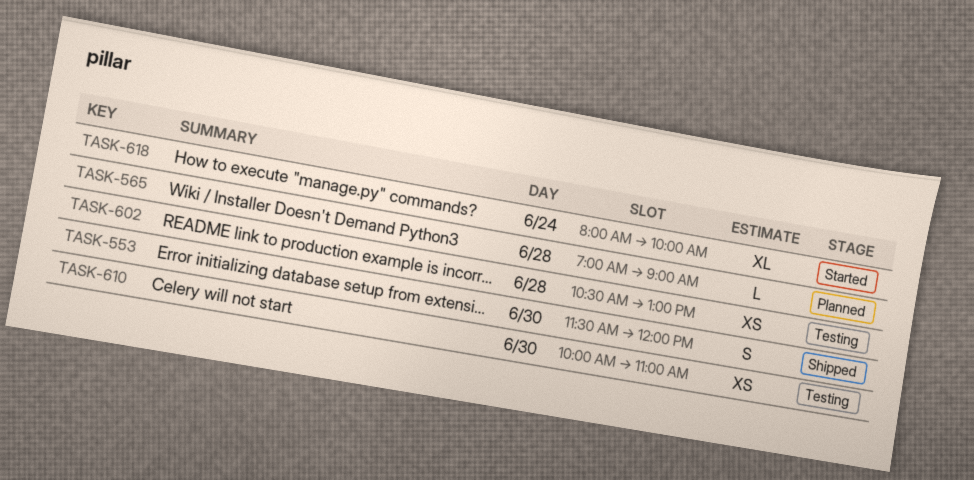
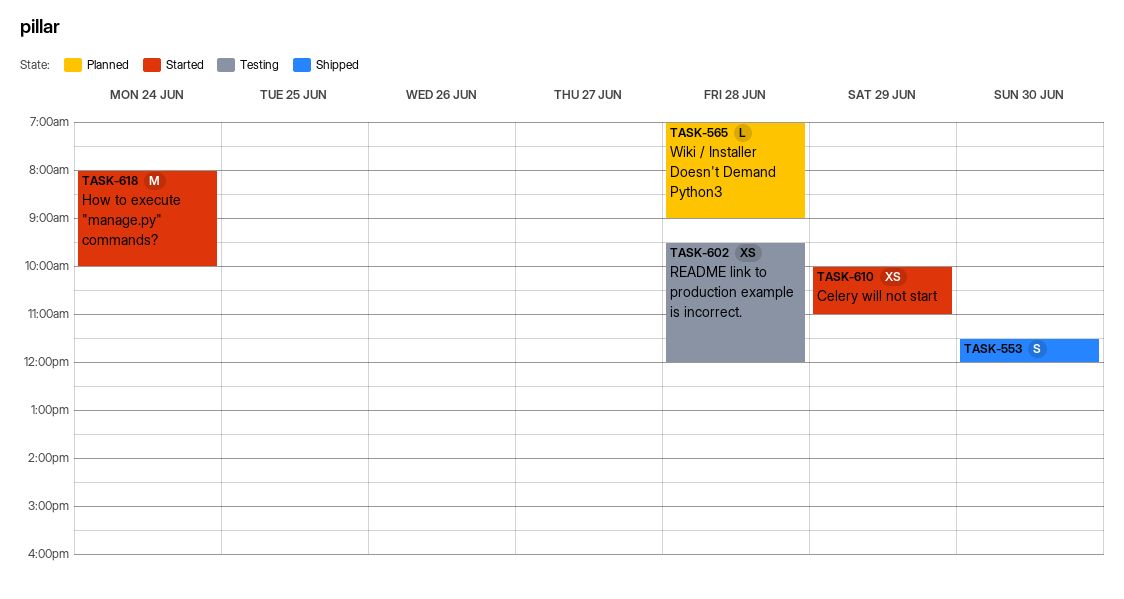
TASK-602, begins: 10:30 -> 09:30
TASK-602, ends: 13:00 -> 12:00
TASK-610, status: Testing -> Started
TASK-610, day: Jun 30 -> Jun 29
TASK-618, estimate: XL -> M

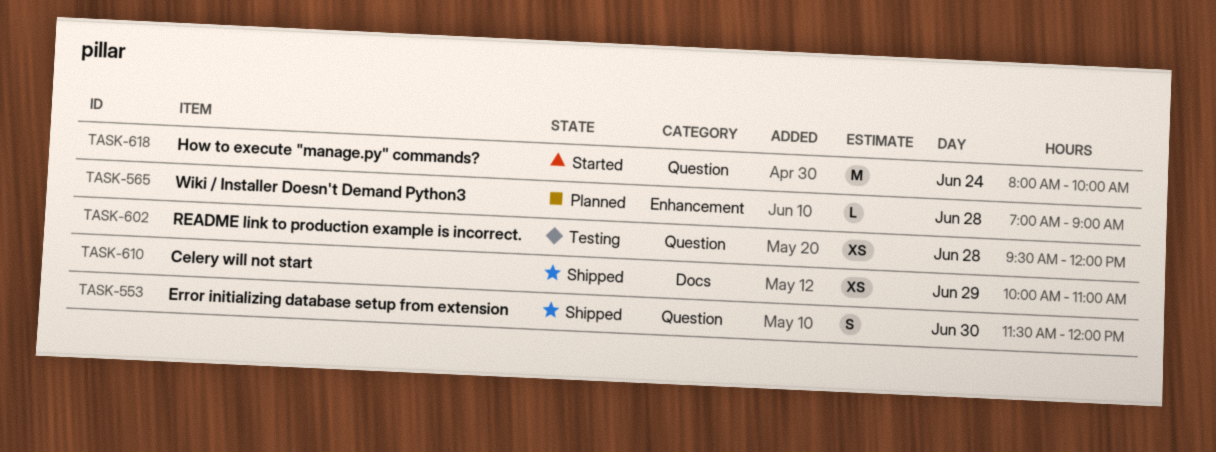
TASK-610, status: Started -> Shipped

